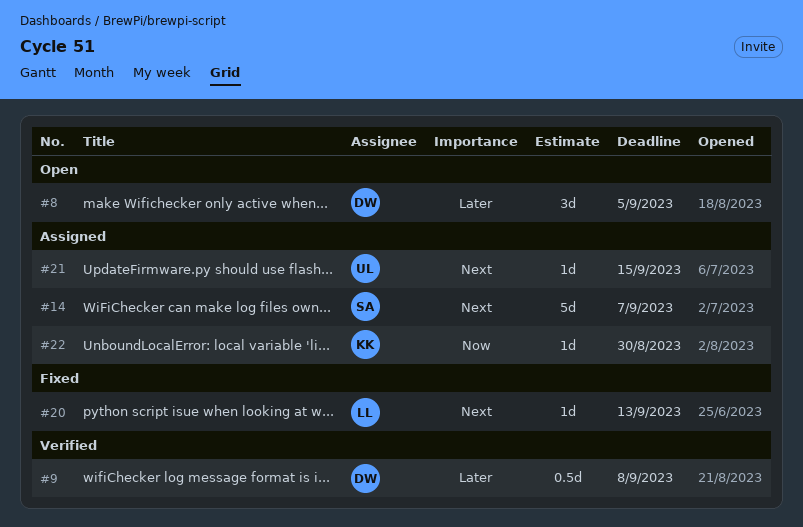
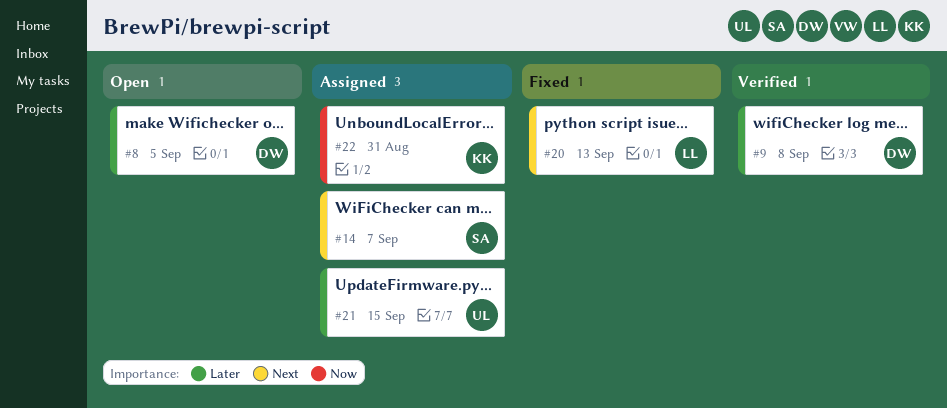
#21, priority: Next -> Later
#22, due: Aug 30 -> Aug 31

